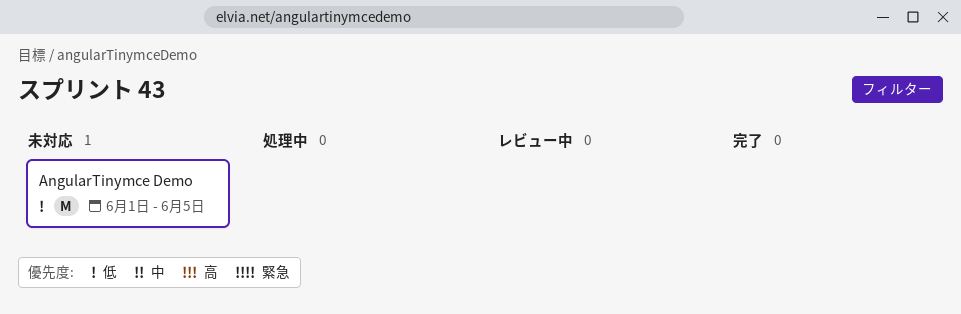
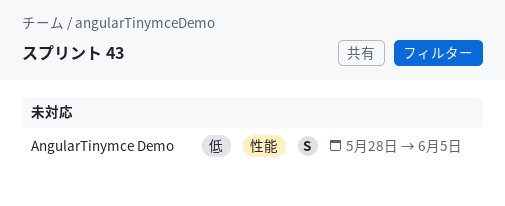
AngularTinymce Demo, estimate: M -> S
AngularTinymce Demo, start: Jun 1 -> May 28

